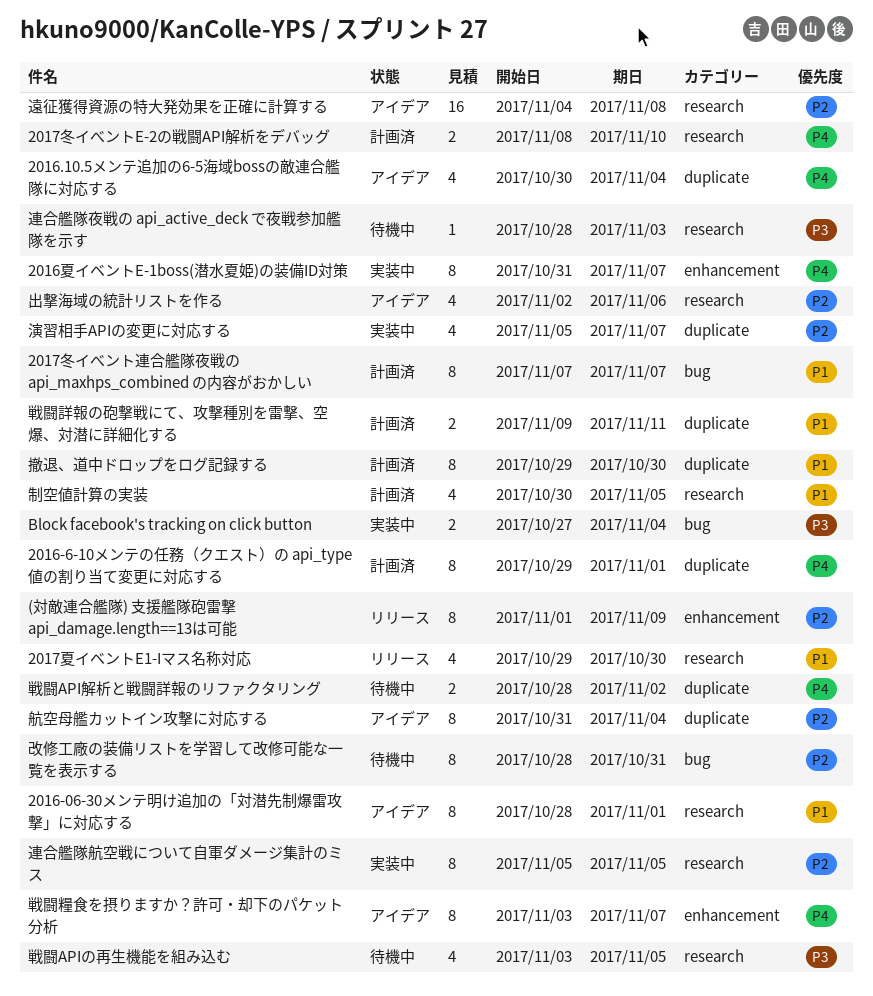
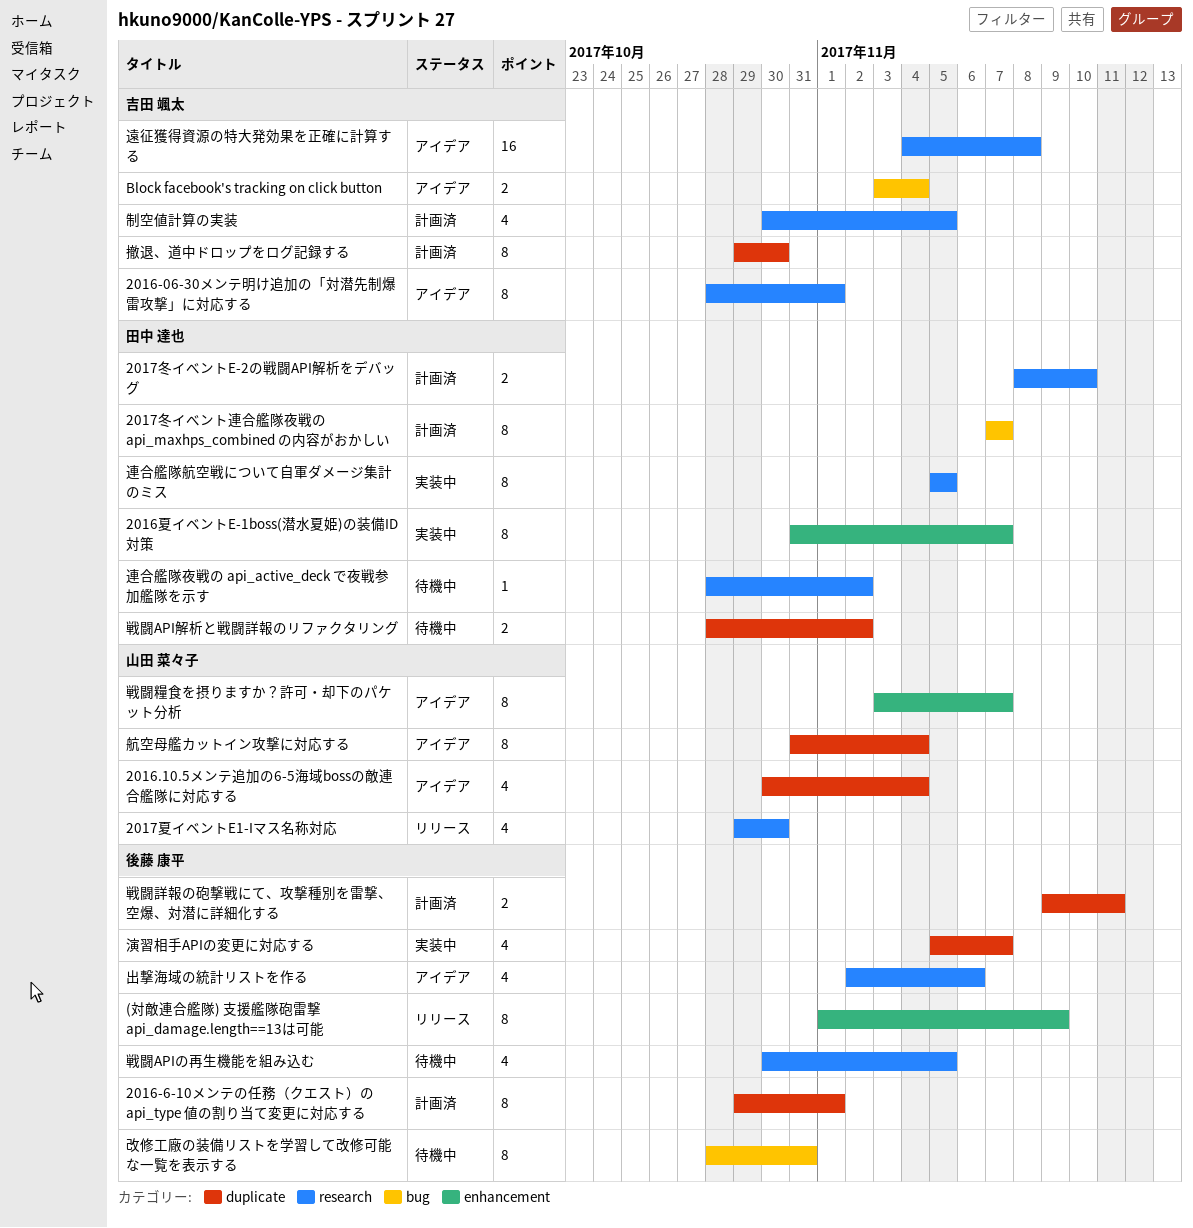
Block facebook's tracking on click button, status: 実装中 -> アイデア
Block facebook's tracking on click button, start: Oct 27 -> Nov 3
戦闘APIの再生機能を組み込む, start: Nov 3 -> Oct 30
連合艦隊夜戦の api_active_deck で夜戦参加艦隊を示す, due: Nov 3 -> Nov 2

